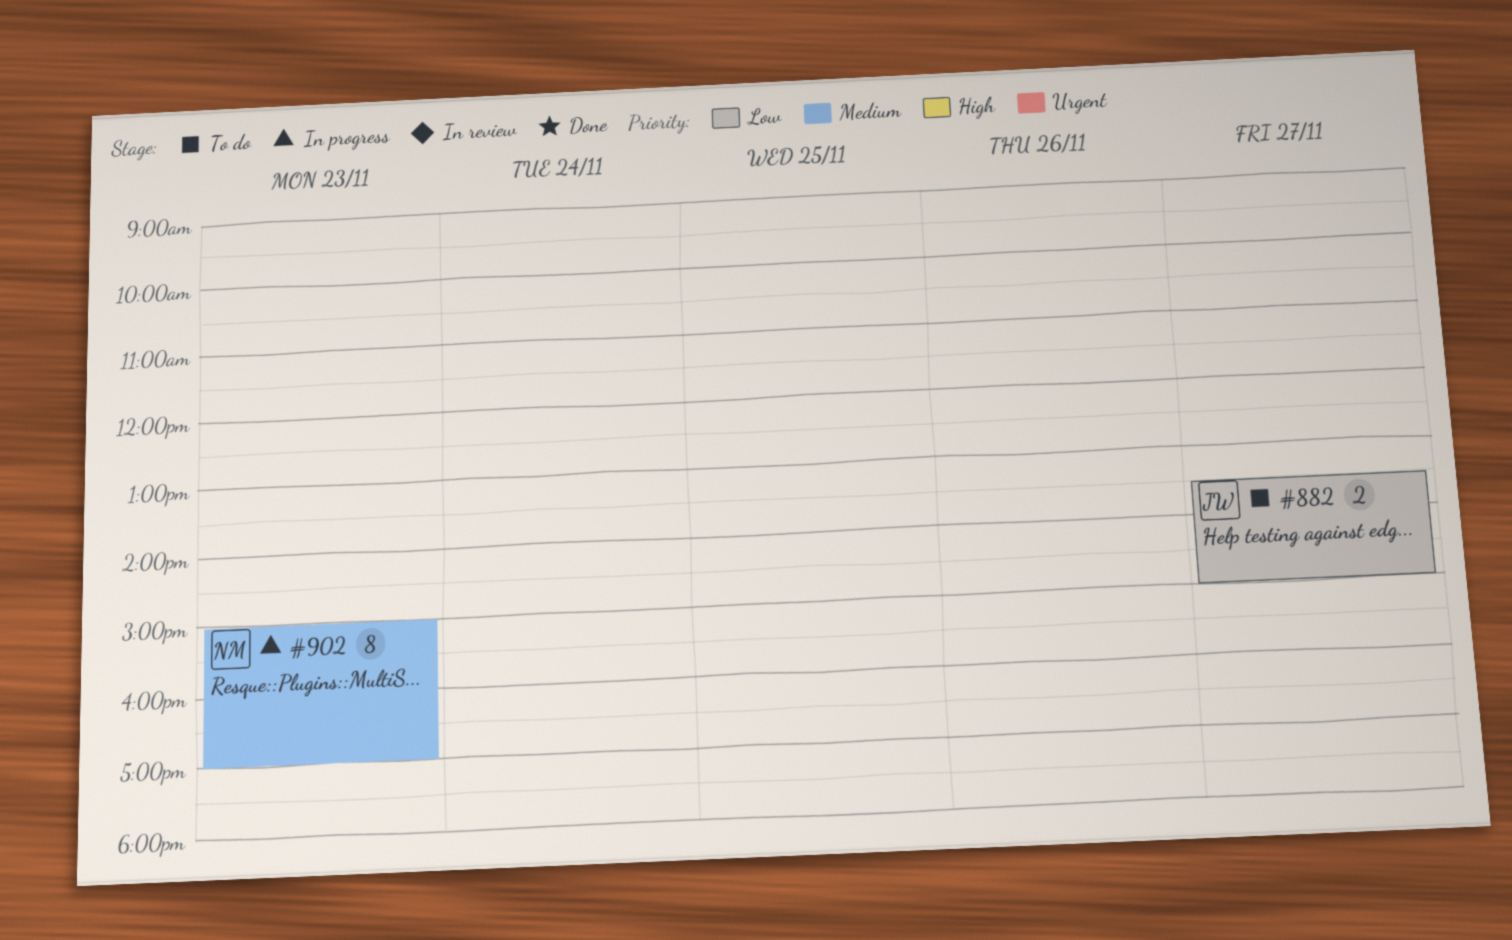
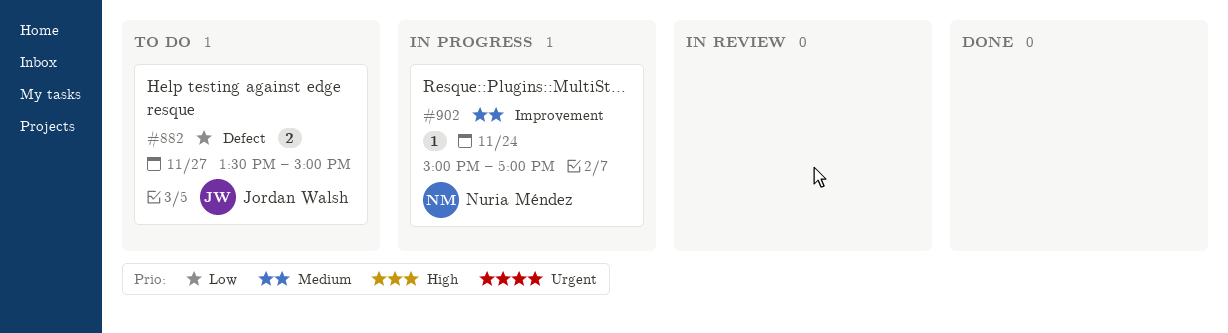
#902, estimate: 8 -> 1
#902, day: Nov 23 -> Nov 24

